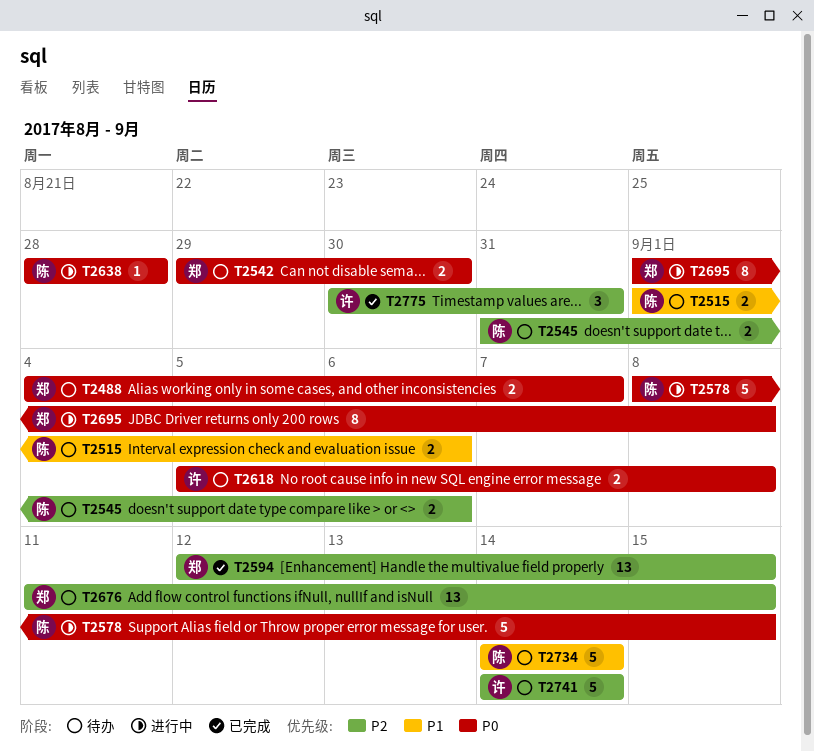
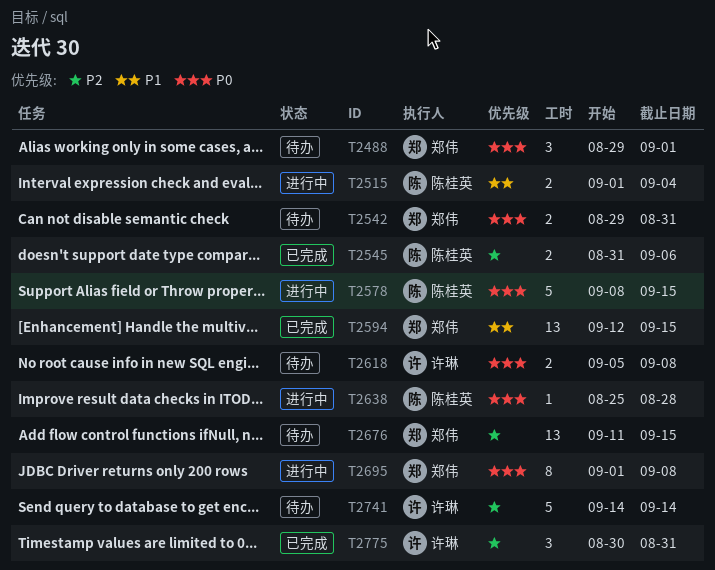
T2488, estimate: 2 -> 3
T2488, start: Sep 4 -> Aug 29
T2488, due: Sep 7 -> Sep 1
T2515, status: 待办 -> 进行中
T2515, due: Sep 6 -> Sep 4
T2542, due: Aug 30 -> Aug 31
T2545, status: 待办 -> 已完成
T2594, priority: P2 -> P1
T2638, start: Aug 28 -> Aug 25
T2734: present -> none

